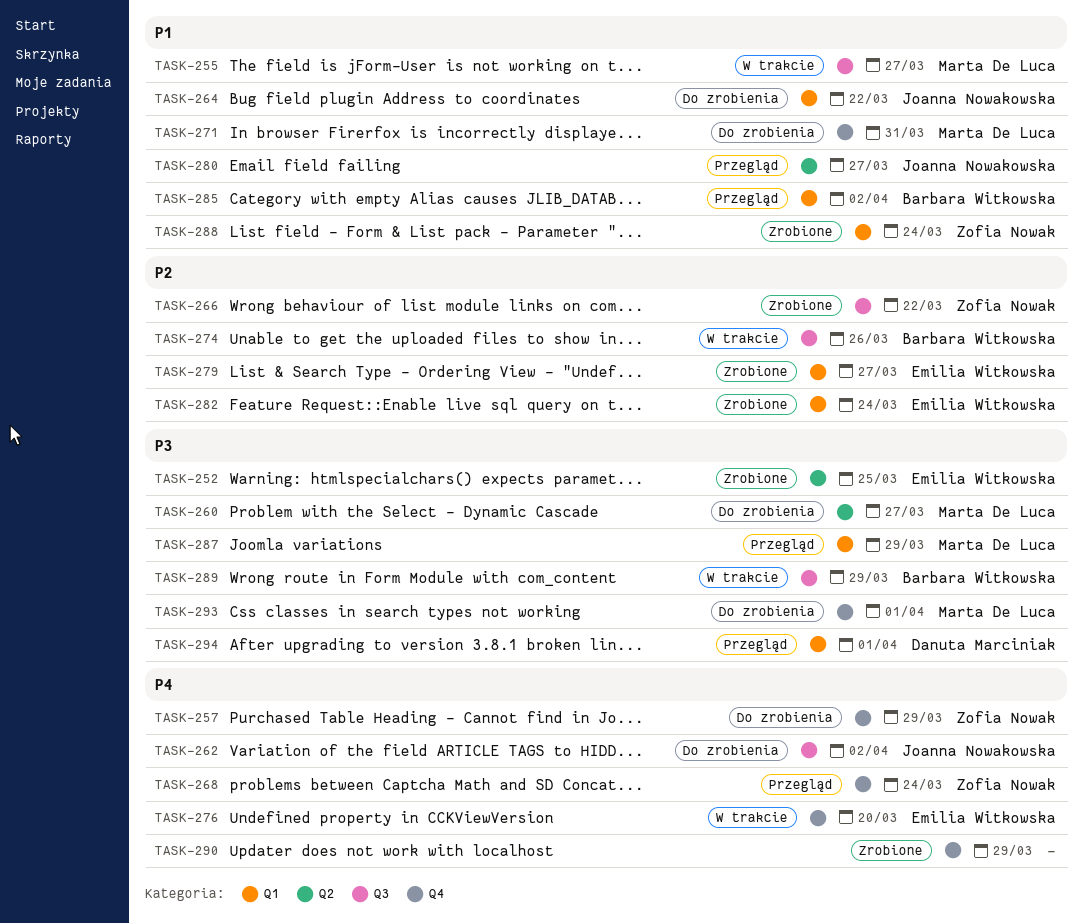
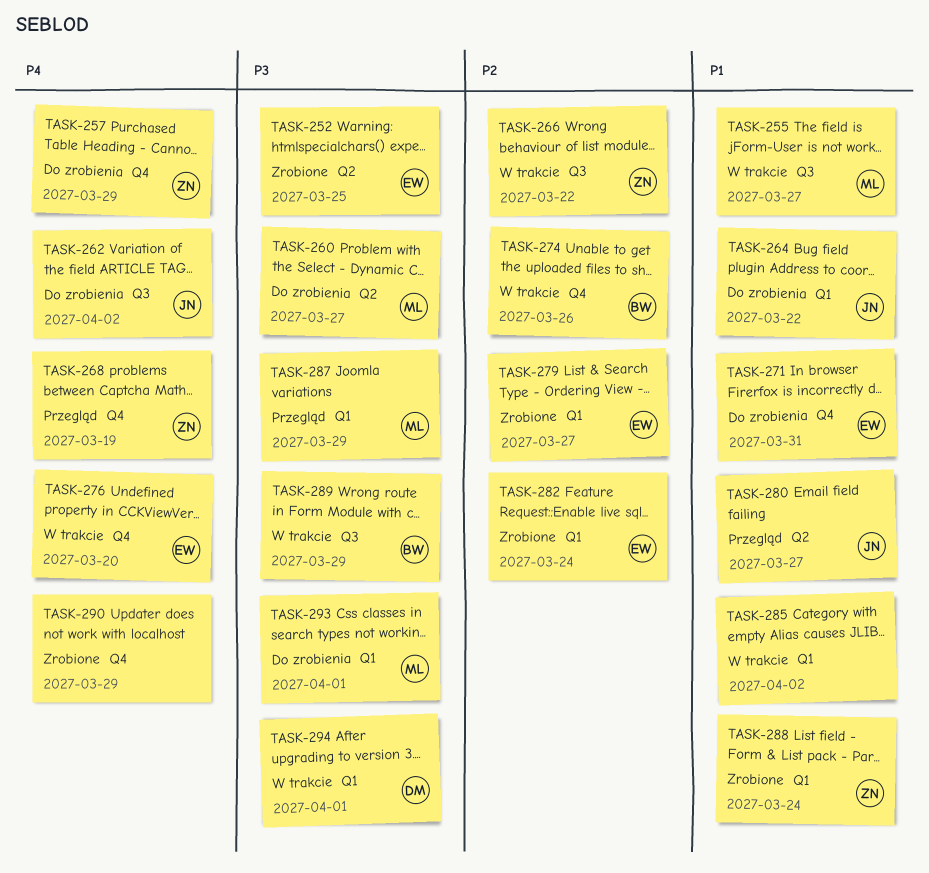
TASK-266, status: Zrobione -> W trakcie
TASK-268, due: Mar 24 -> Mar 19
TASK-271, owner: Marta De Luca -> Emilia Witkowska
TASK-274, label: Q3 -> Q4
TASK-285, status: Przegląd -> W trakcie
TASK-285, owner: Barbara Witkowska -> none
TASK-293, label: Q4 -> Q1
TASK-294, status: Przegląd -> W trakcie

